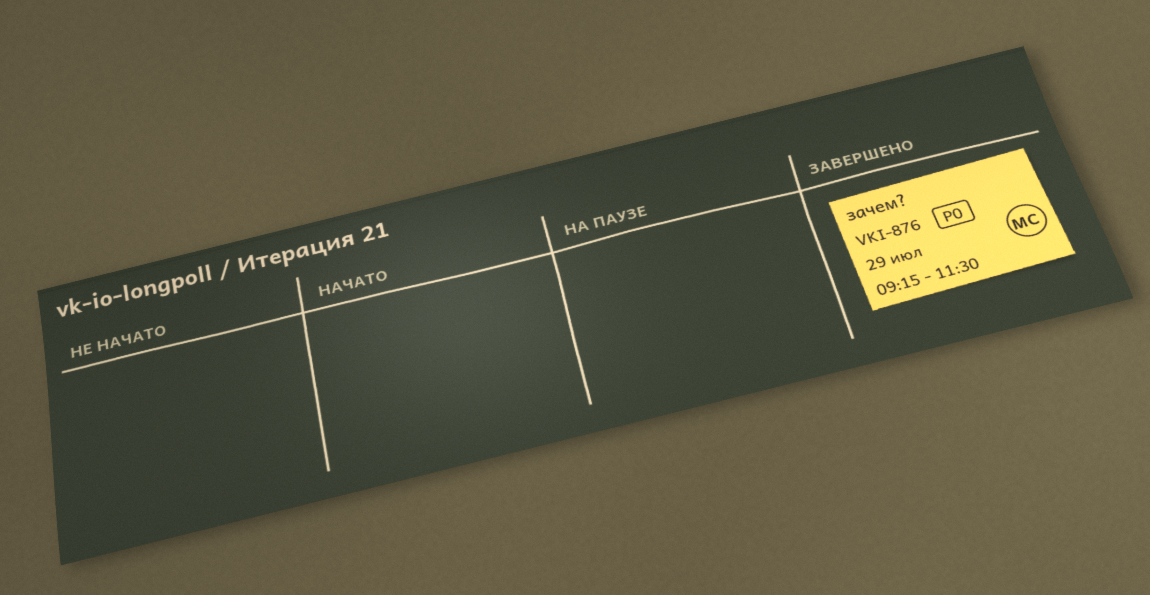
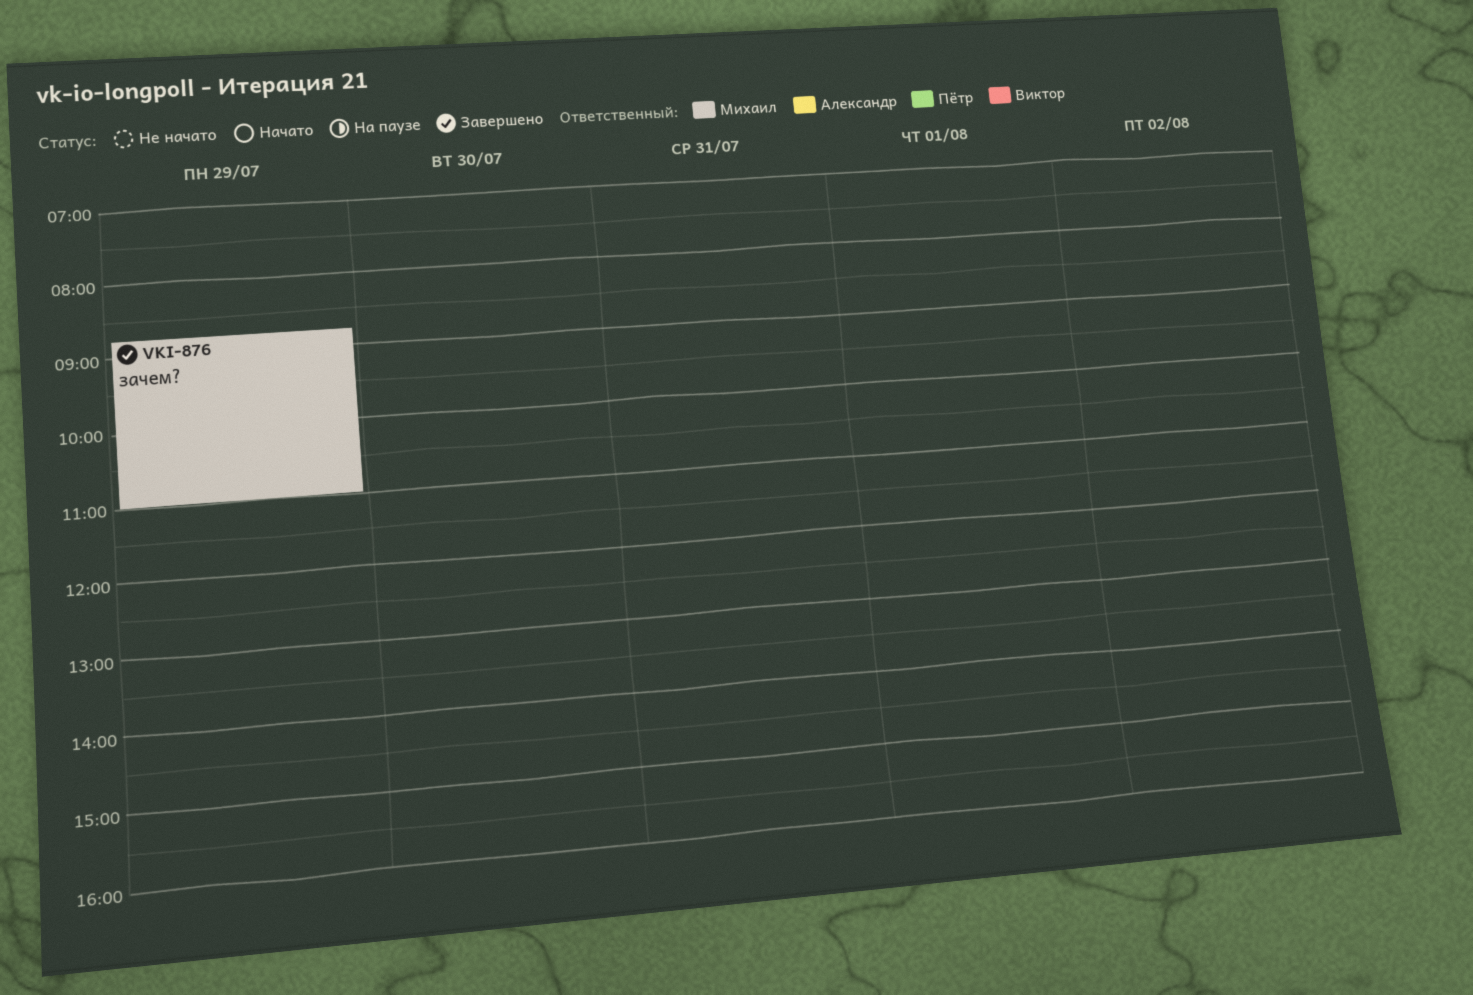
VKI-876, begins: 09:15 -> 08:45
VKI-876, ends: 11:30 -> 11:00

